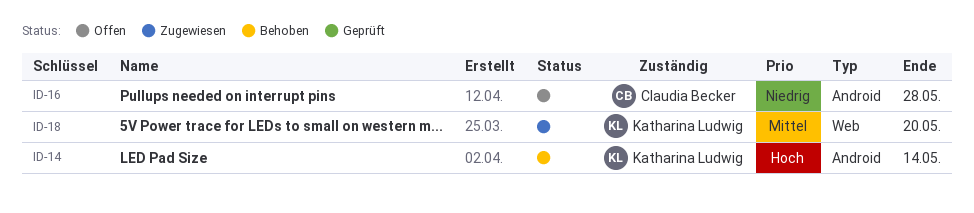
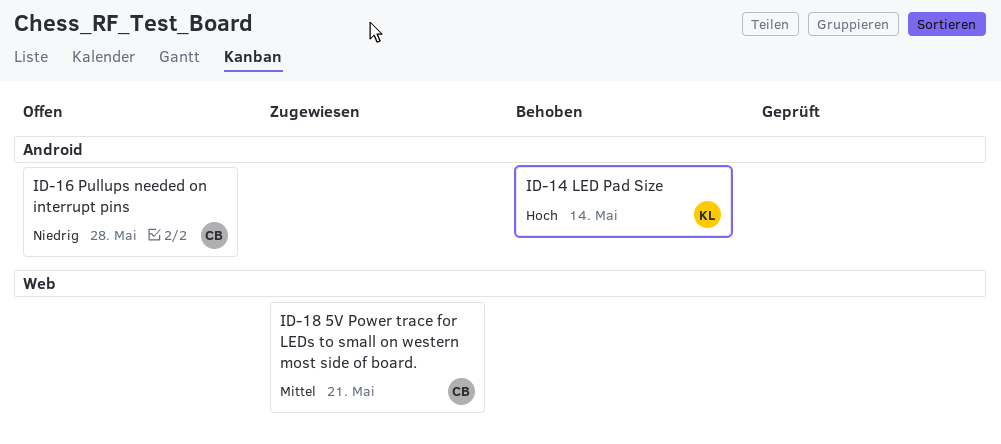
ID-18, owner: Katharina Ludwig -> Claudia Becker
ID-18, due: May 20 -> May 21

